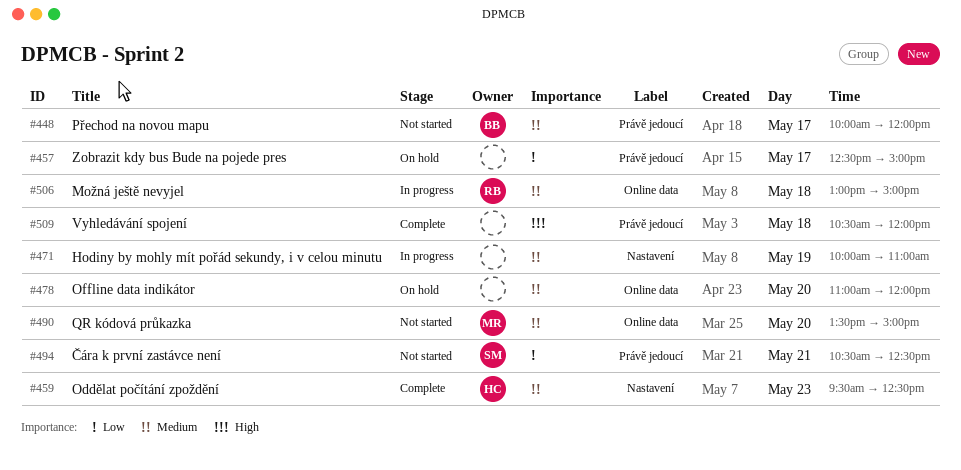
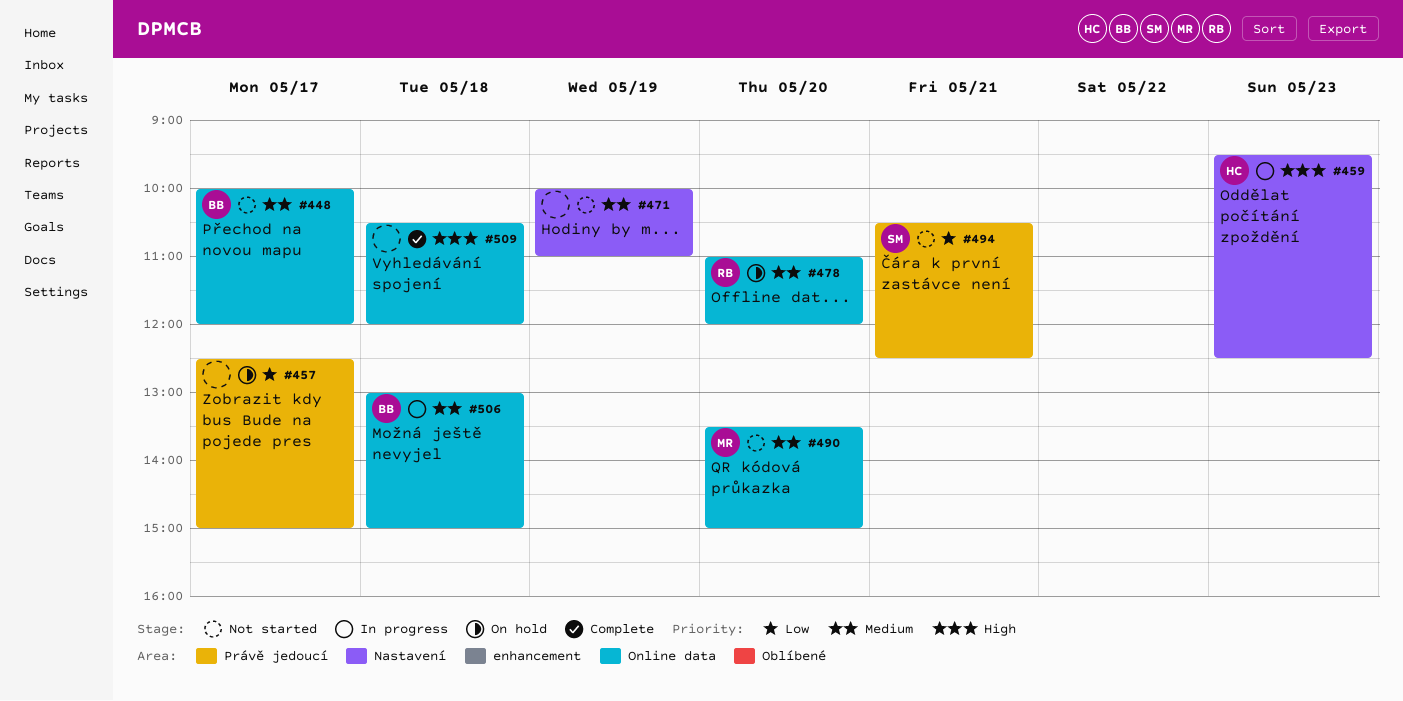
#448, label: Právě jedoucí -> Online data
#459, status: Complete -> In progress
#459, priority: Medium -> High
#471, status: In progress -> Not started
#478, owner: none -> RB
#506, owner: RB -> BB
#509, label: Právě jedoucí -> Online data

